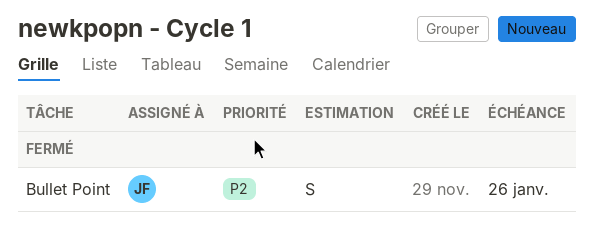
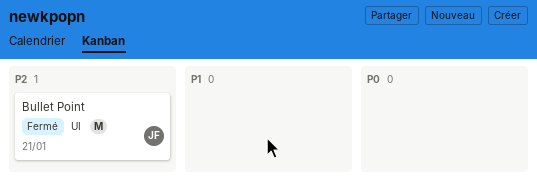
Bullet Point, estimate: S -> M
Bullet Point, due: Jan 26 -> Jan 21

